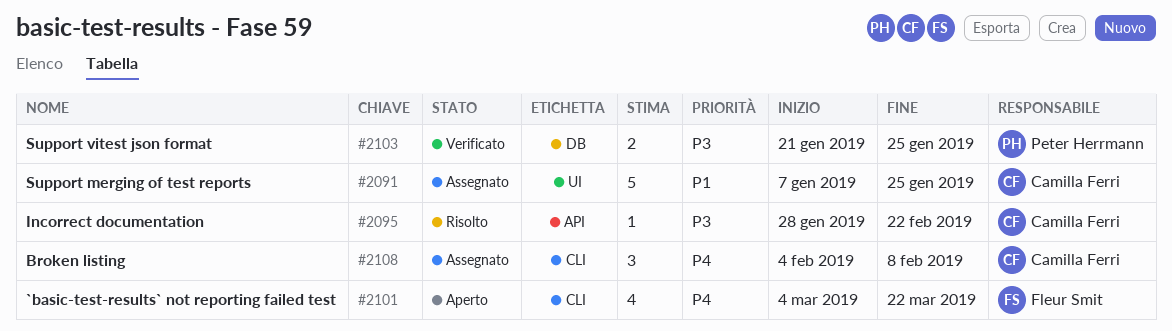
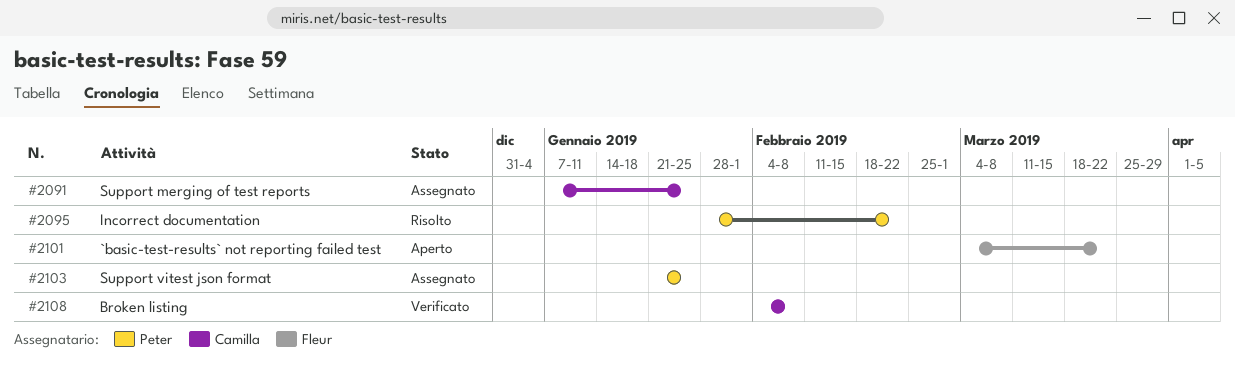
#2095, owner: Camilla Ferri -> Peter Herrmann
#2103, status: Verificato -> Assegnato
#2108, status: Assegnato -> Verificato

